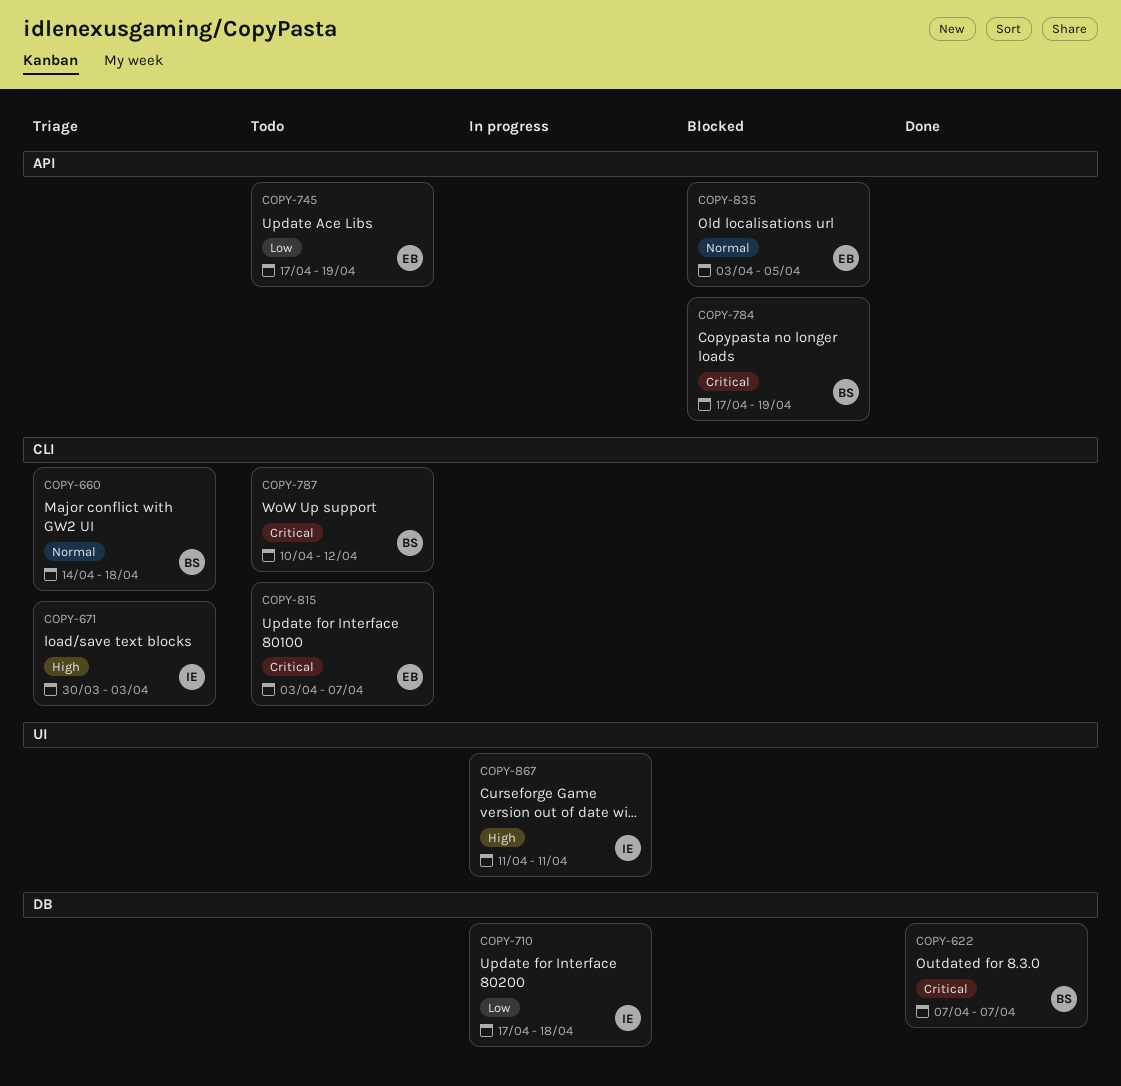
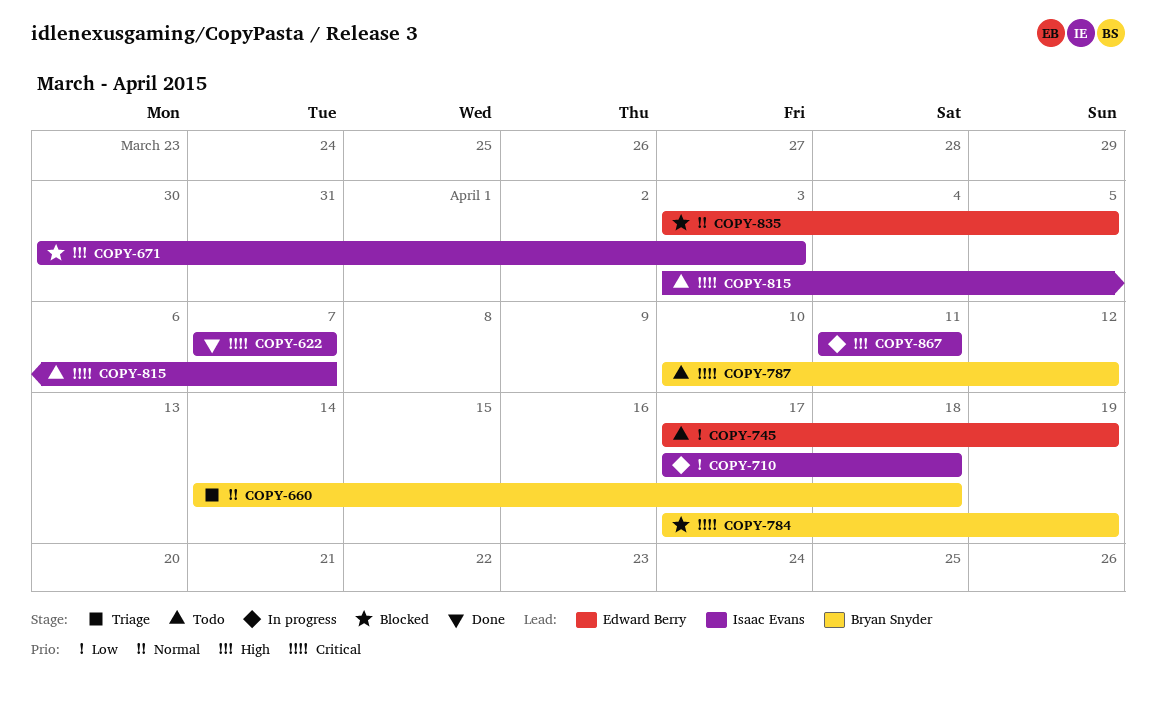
COPY-622, owner: Bryan Snyder -> Isaac Evans
COPY-671, status: Triage -> Blocked
COPY-815, owner: Edward Berry -> Isaac Evans

